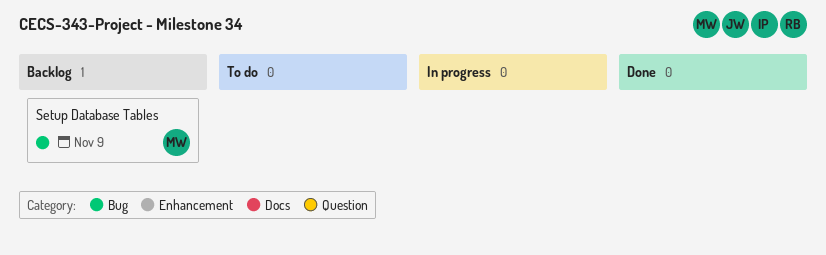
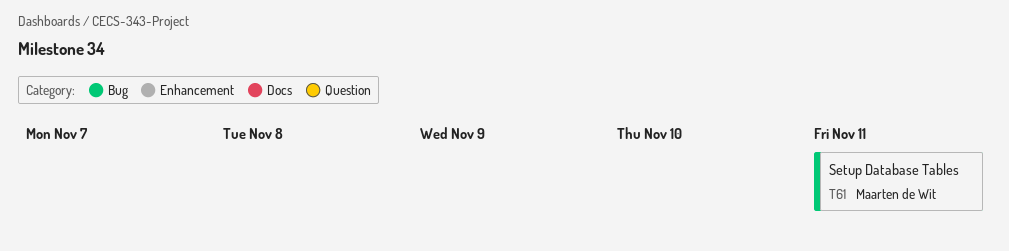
Setup Database Tables, due: Nov 9 -> Nov 11

